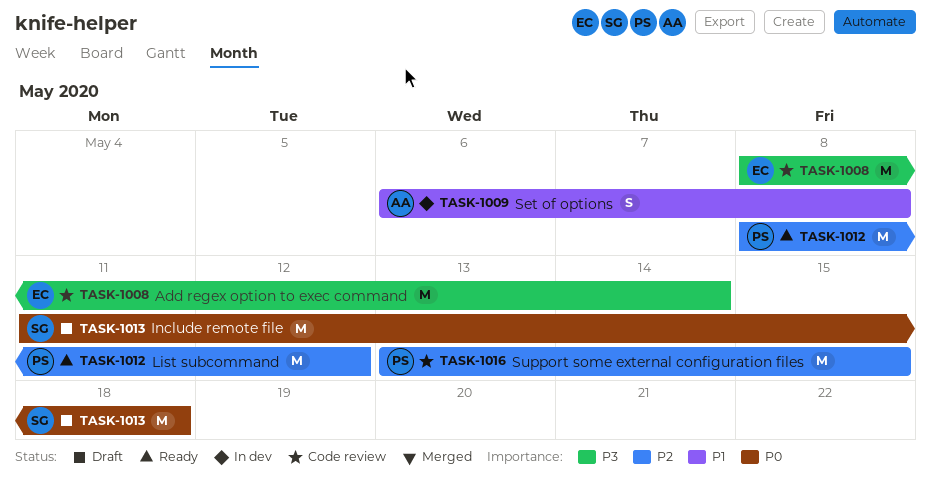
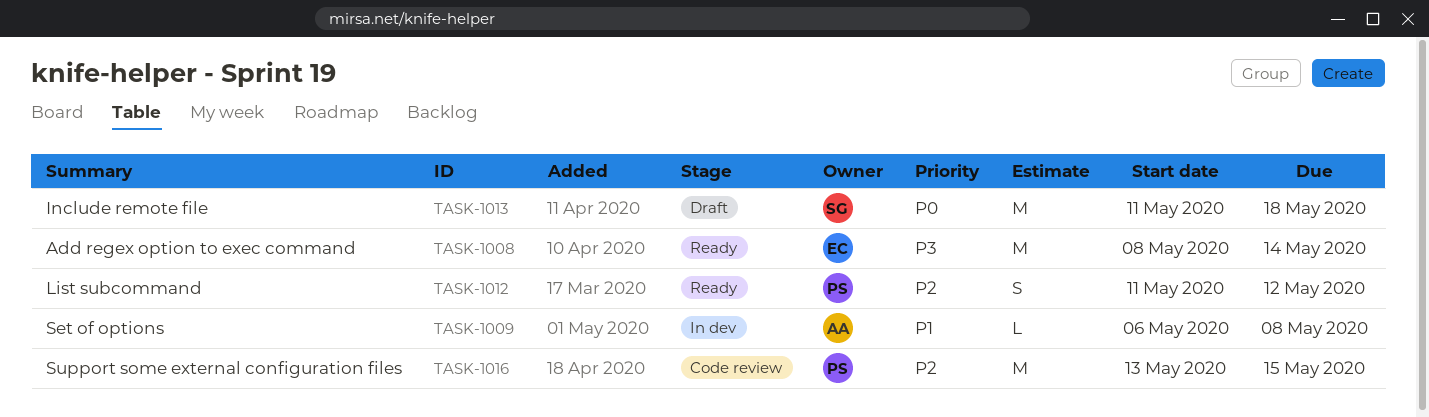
TASK-1008, status: Code review -> Ready
TASK-1009, estimate: S -> L
TASK-1012, estimate: M -> S
TASK-1012, start: May 8 -> May 11

